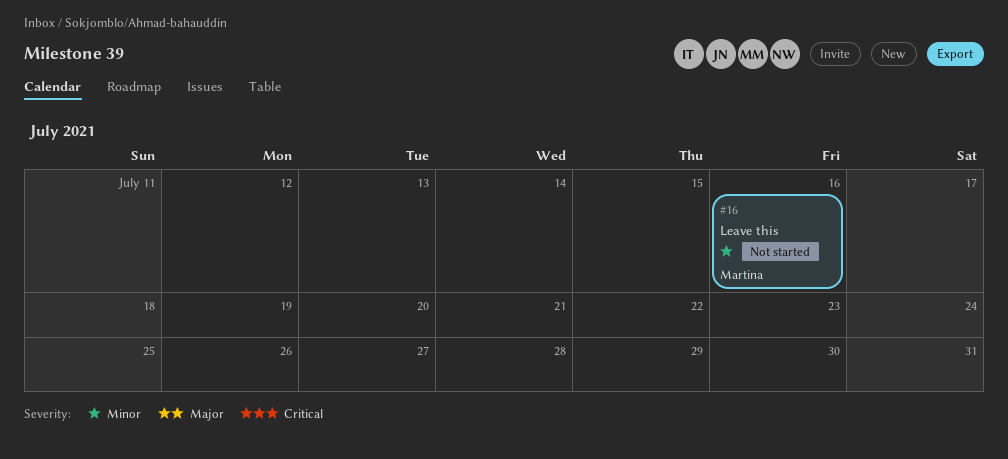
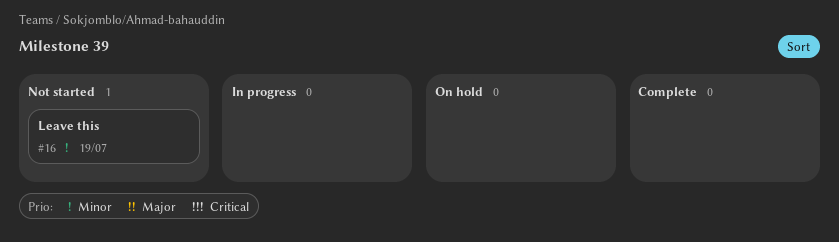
#16, due: Jul 16 -> Jul 19

